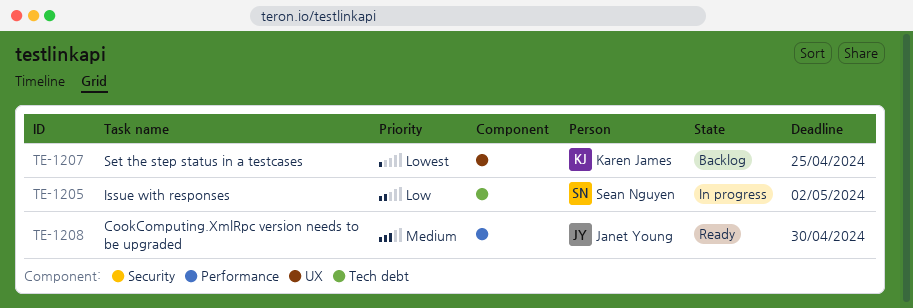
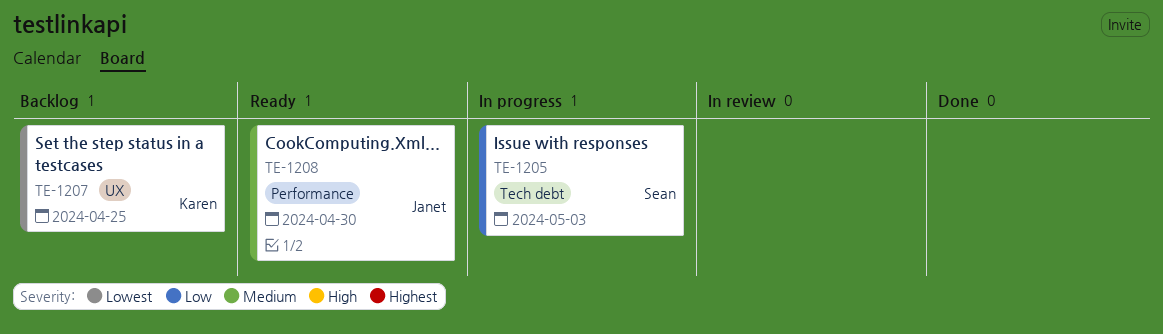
TE-1205, due: May 2 -> May 3

